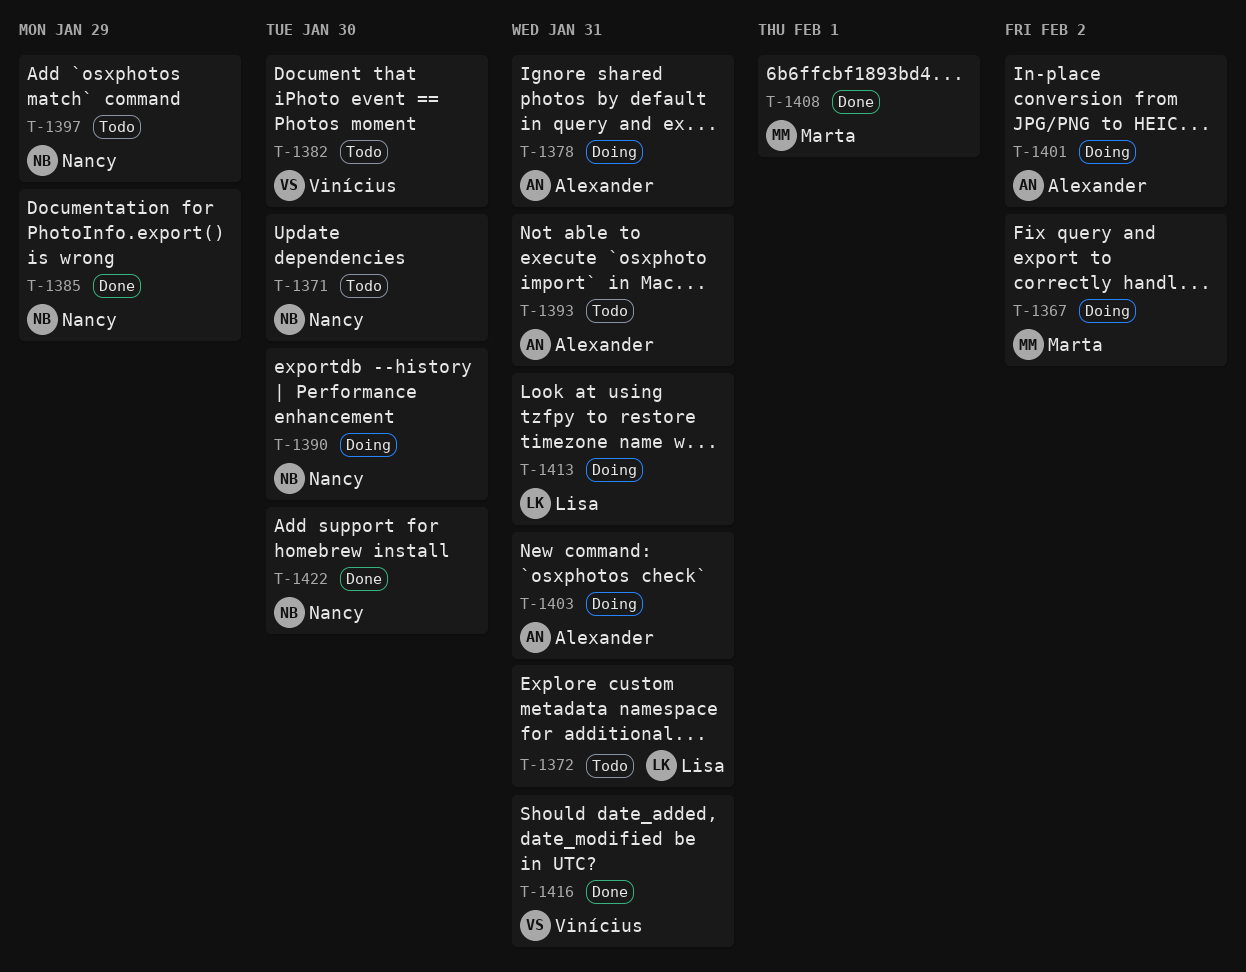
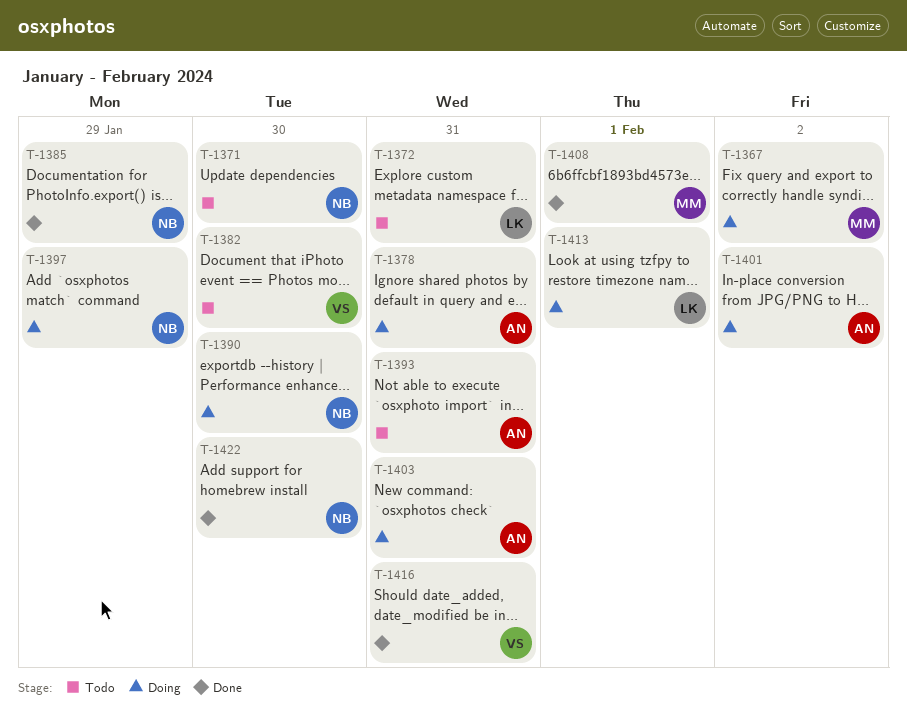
T-1397, status: Todo -> Doing
T-1413, due: Jan 31 -> Feb 1

